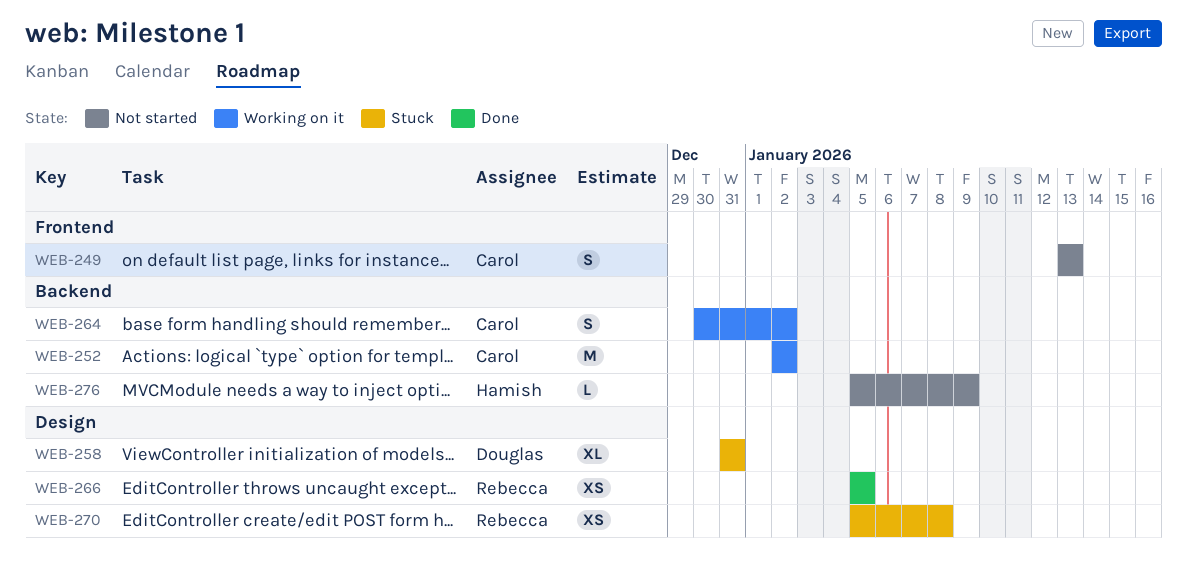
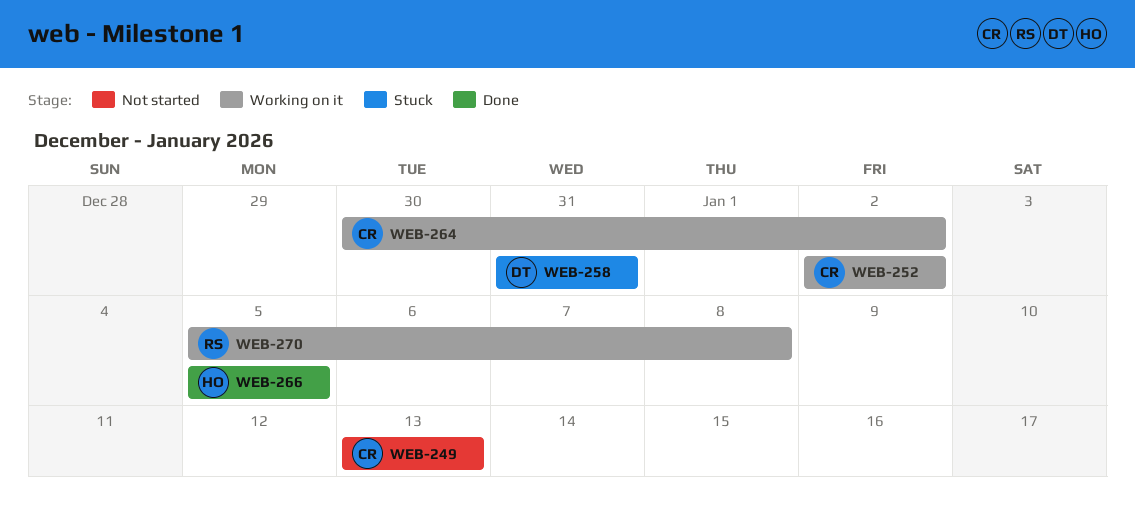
WEB-266, owner: Rebecca -> Hamish
WEB-270, status: Stuck -> Working on it
WEB-276: present -> none

